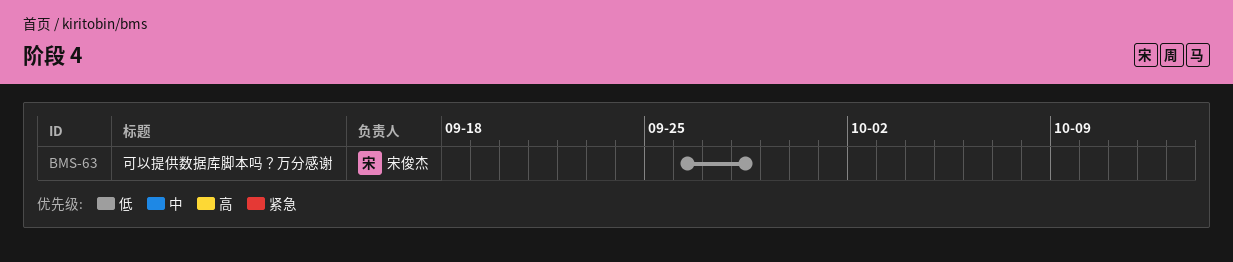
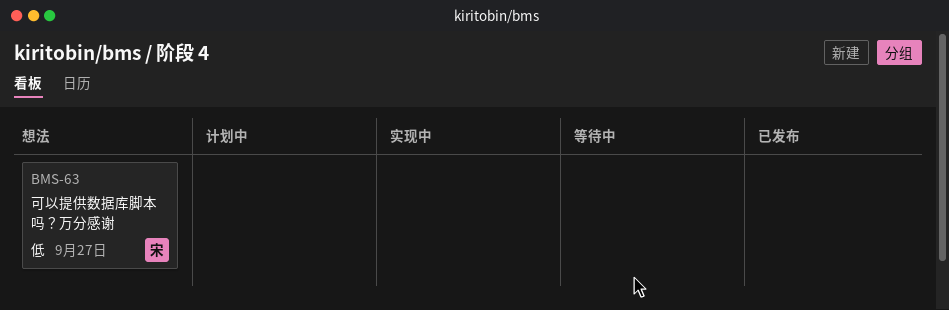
BMS-63, due: Sep 28 -> Sep 27

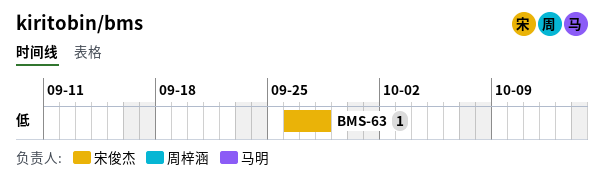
BMS-63, due: Sep 27 -> Sep 28

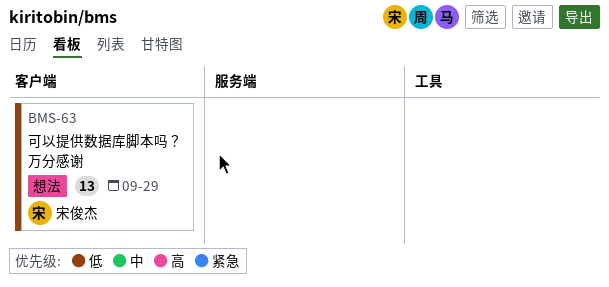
BMS-63, estimate: 1 -> 13
BMS-63, due: Sep 28 -> Sep 29

